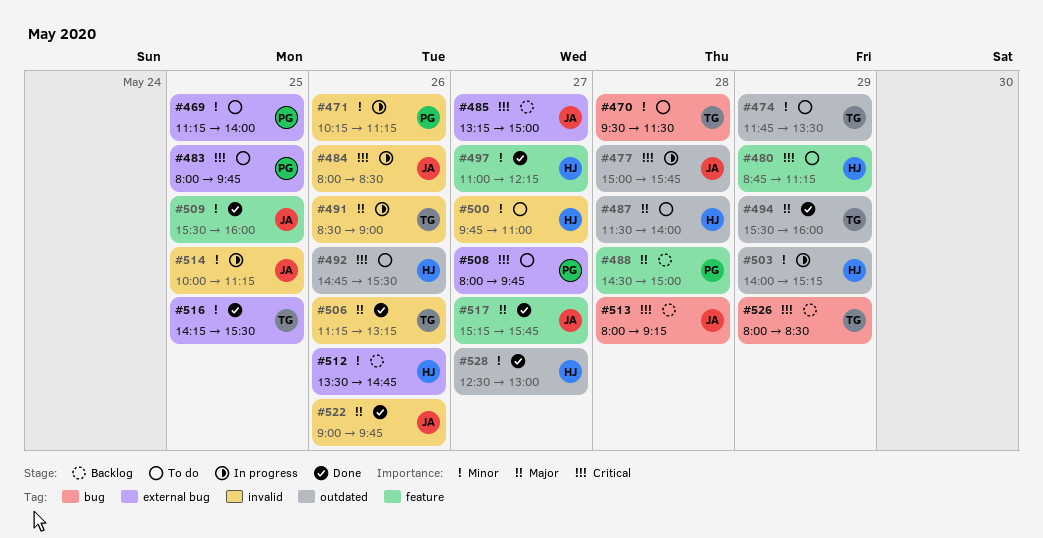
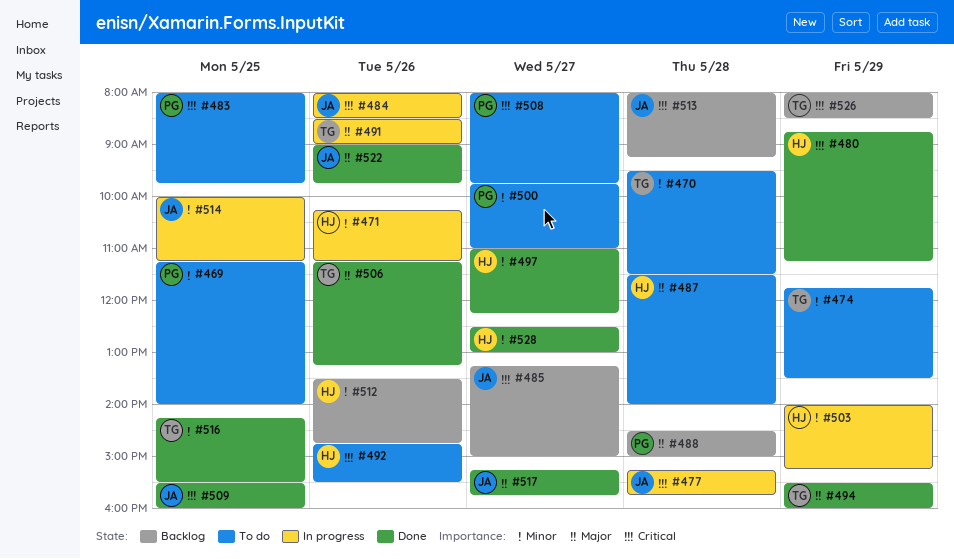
#471, owner: PG -> HJ
#477, begins: 15:00 -> 15:15
#480, status: To do -> Done
#500, owner: HJ -> PG
#509, priority: Minor -> Critical

